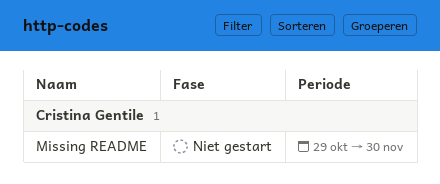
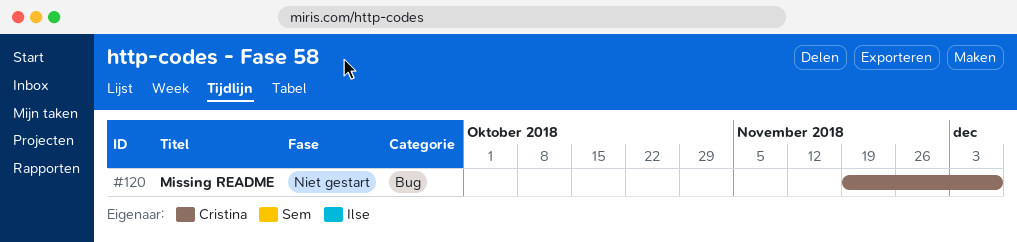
Missing README, start: Oct 29 -> Nov 19
Missing README, due: Nov 30 -> Dec 7

